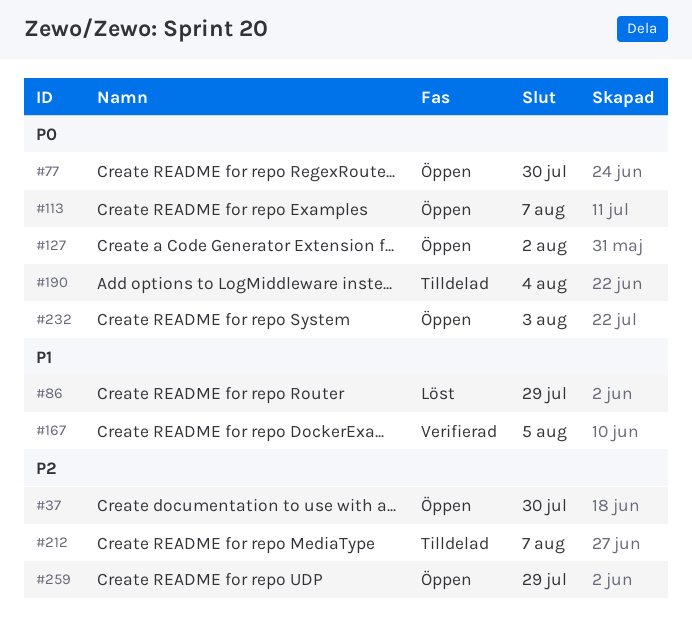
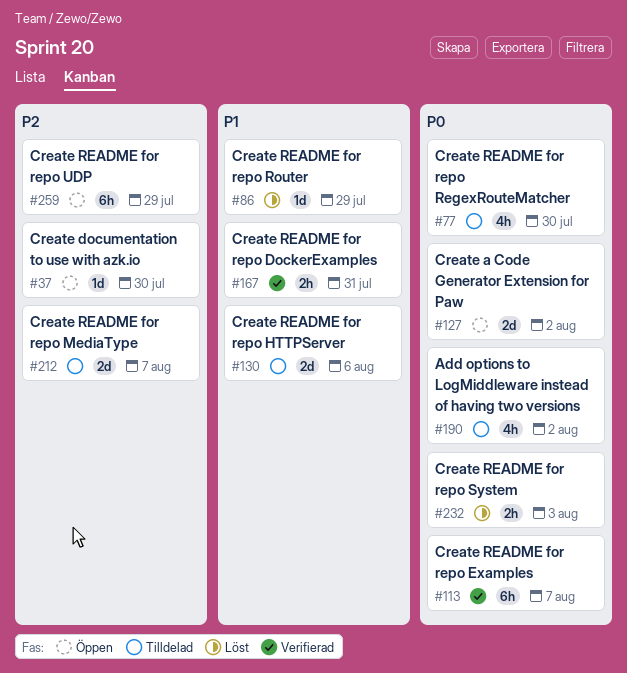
#77, status: Öppen -> Tilldelad
#113, status: Öppen -> Verifierad
#130: none -> present
#167, due: Aug 5 -> Jul 31
#190, due: Aug 4 -> Aug 2
#232, status: Öppen -> Löst

